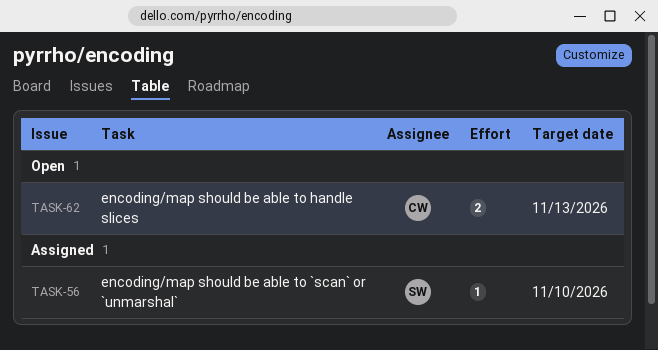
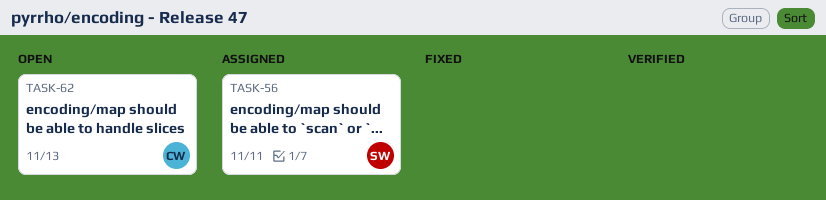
TASK-56, due: Nov 10 -> Nov 11

